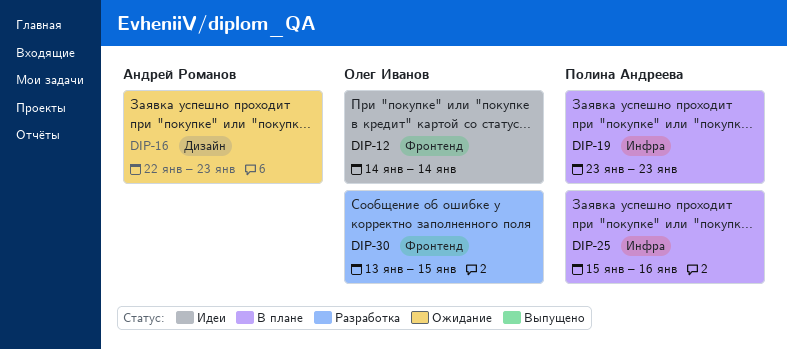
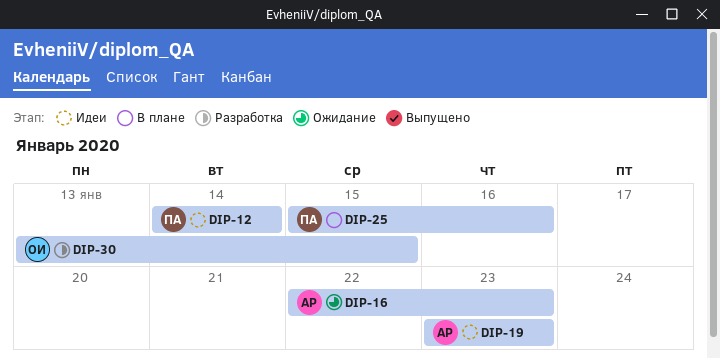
DIP-12, owner: Олег Иванов -> Полина Андреева
DIP-19, status: В плане -> Идеи
DIP-19, owner: Полина Андреева -> Андрей Романов

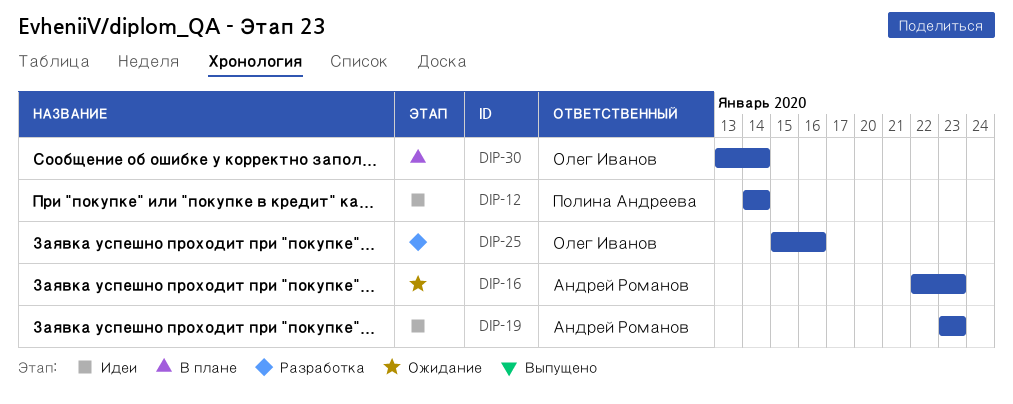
DIP-25, status: В плане -> Разработка
DIP-25, owner: Полина Андреева -> Олег Иванов
DIP-30, status: Разработка -> В плане
DIP-30, due: Jan 15 -> Jan 14

